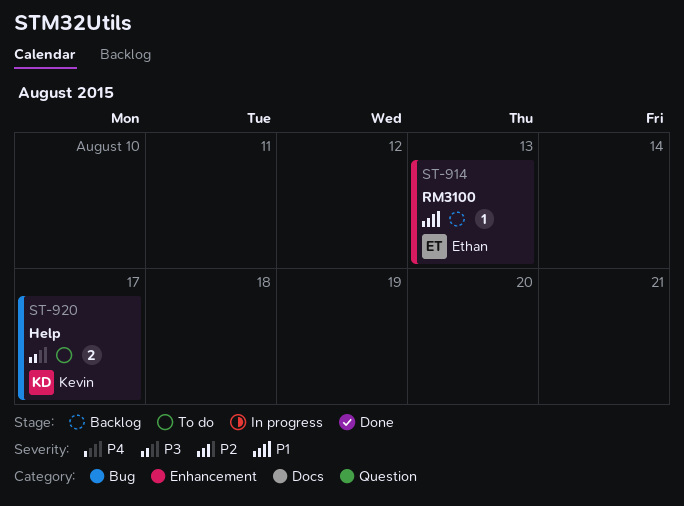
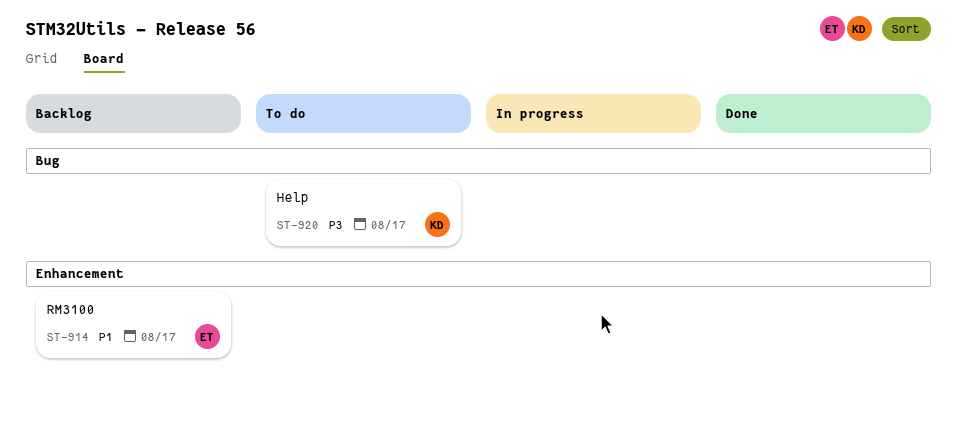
ST-914, due: Aug 13 -> Aug 17

